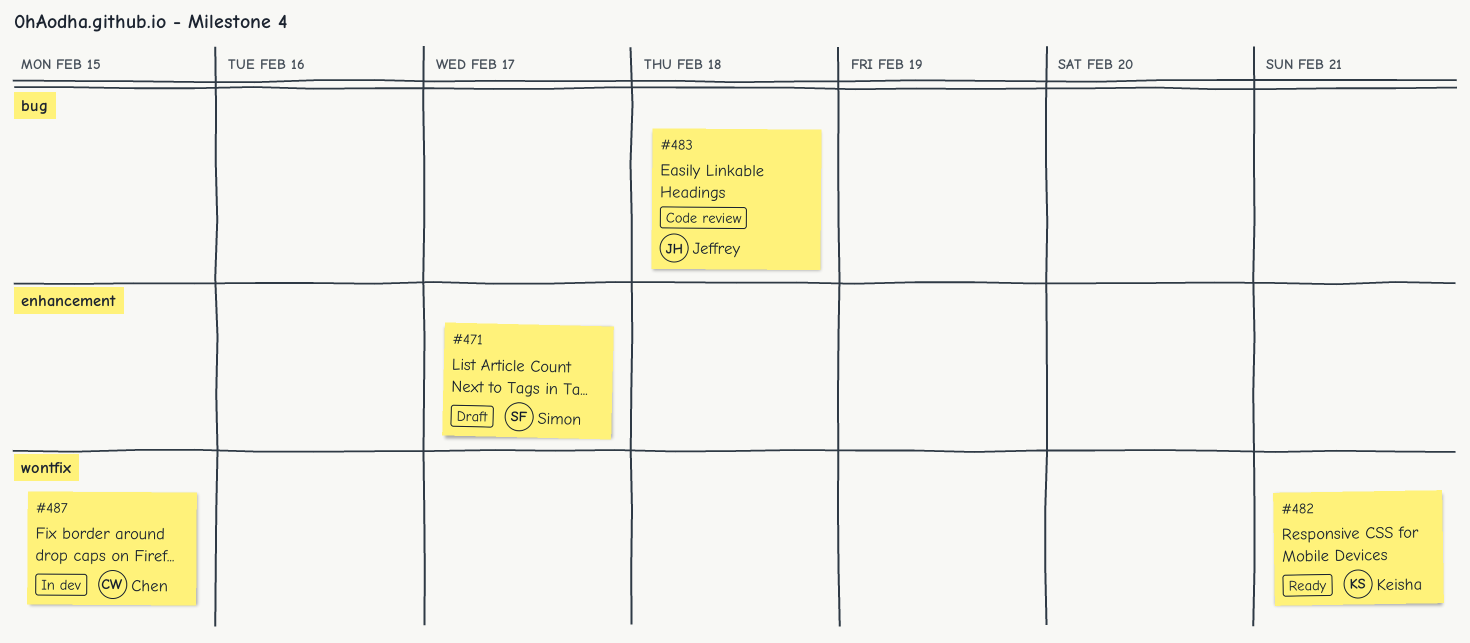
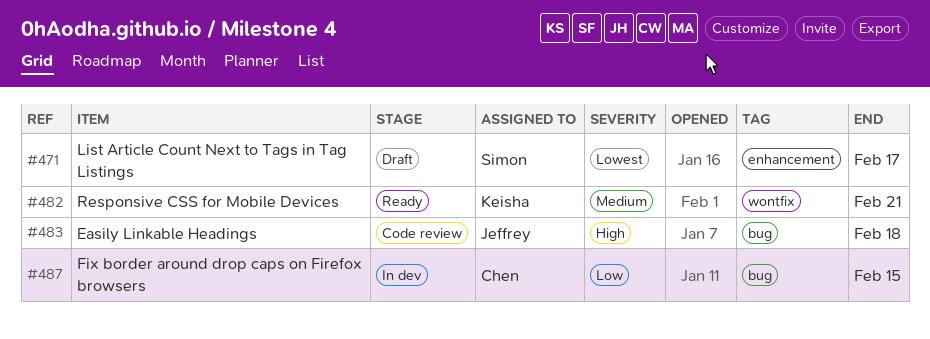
#487, label: wontfix -> bug

